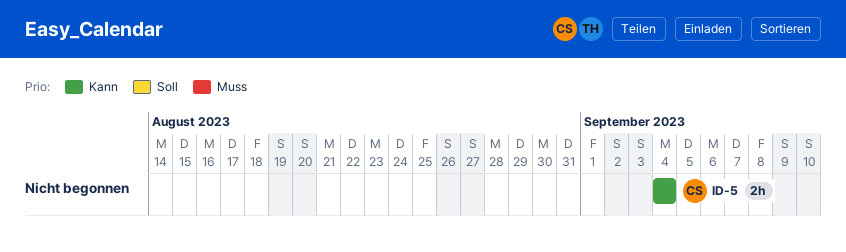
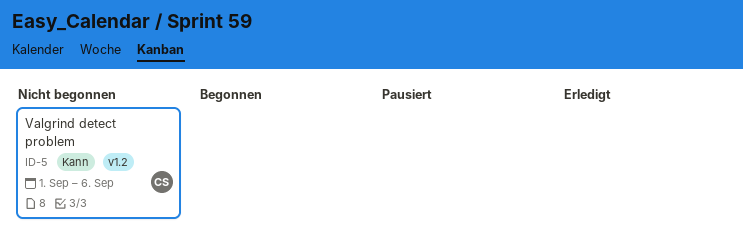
ID-5, start: Sep 4 -> Sep 1
ID-5, due: Sep 4 -> Sep 6

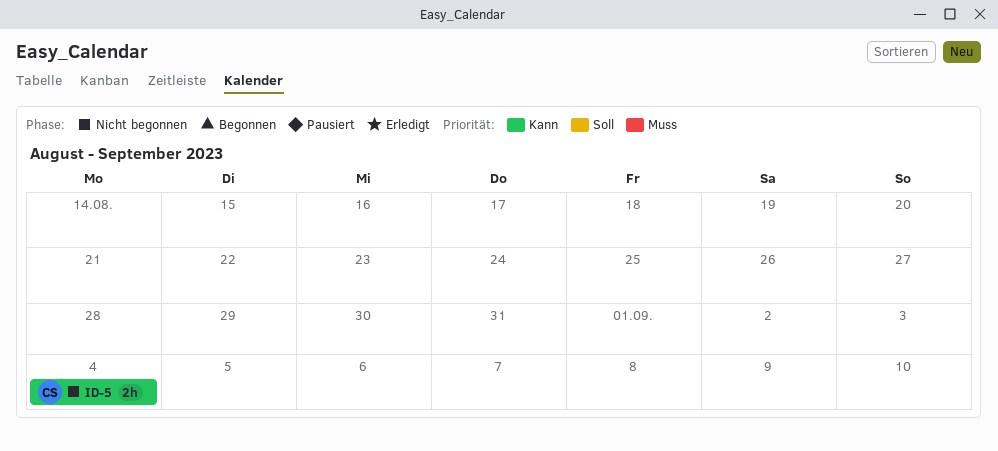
ID-5, start: Sep 1 -> Sep 4
ID-5, due: Sep 6 -> Sep 4

